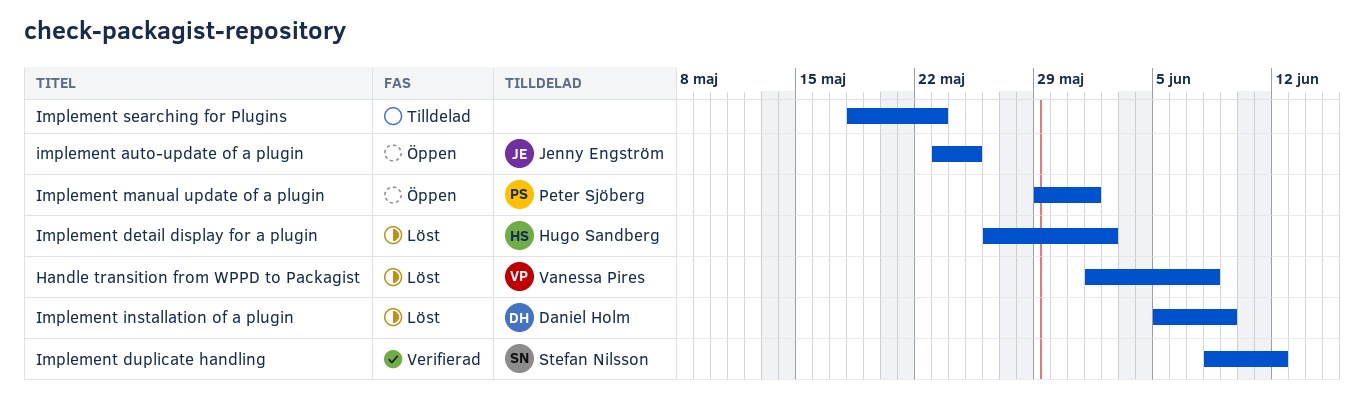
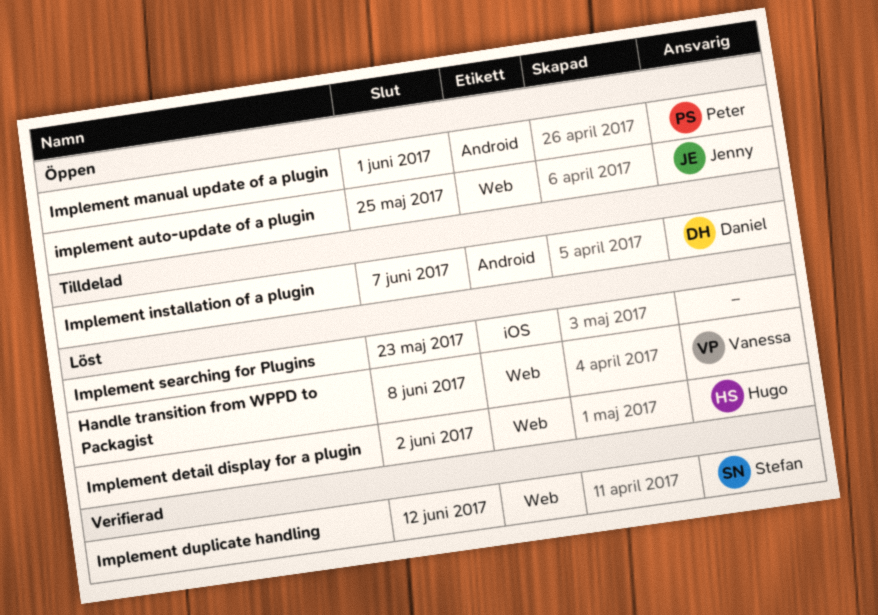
Implement installation of a plugin, status: Löst -> Tilldelad
Implement installation of a plugin, due: Jun 9 -> Jun 7
Implement searching for Plugins, status: Tilldelad -> Löst

